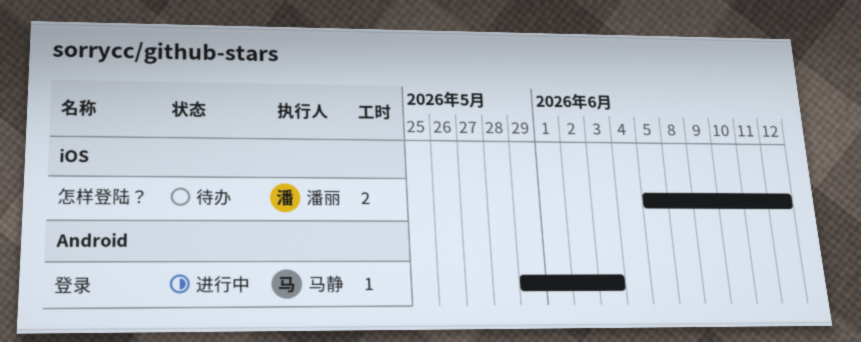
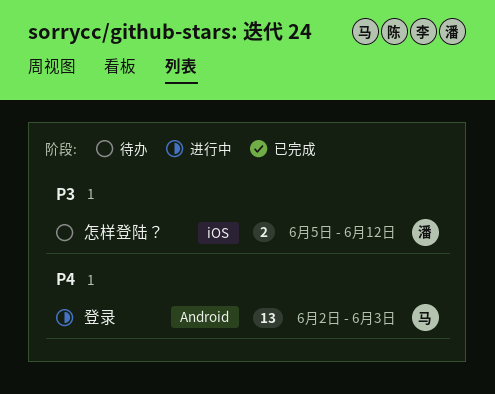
登录, estimate: 1 -> 13
登录, start: May 29 -> Jun 2

